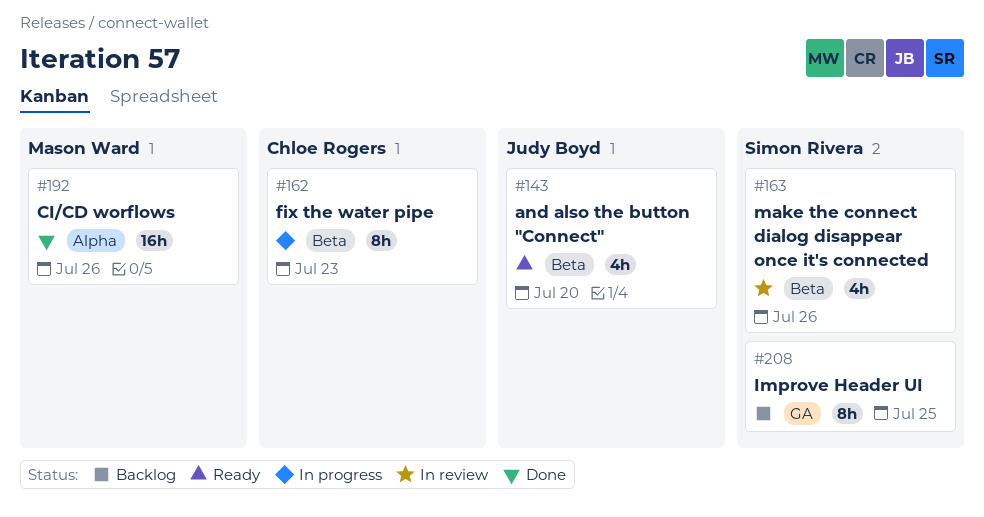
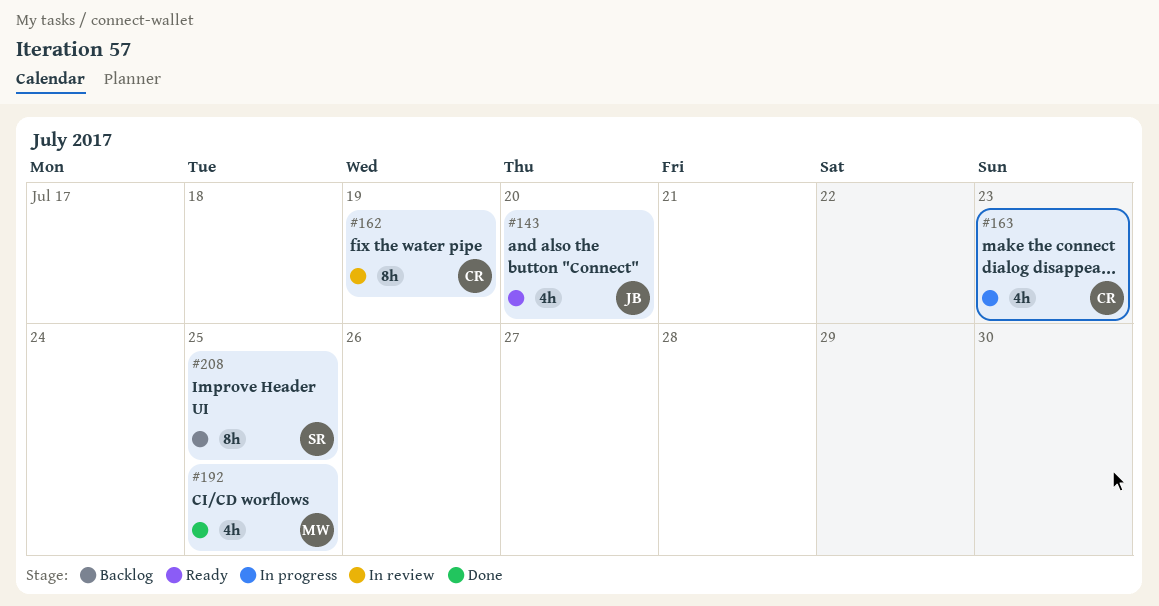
#162, status: In progress -> In review
#162, due: Jul 23 -> Jul 19
#163, status: In review -> In progress
#163, owner: Simon Rivera -> Chloe Rogers
#163, due: Jul 26 -> Jul 23
#192, estimate: 16h -> 4h
#192, due: Jul 26 -> Jul 25

